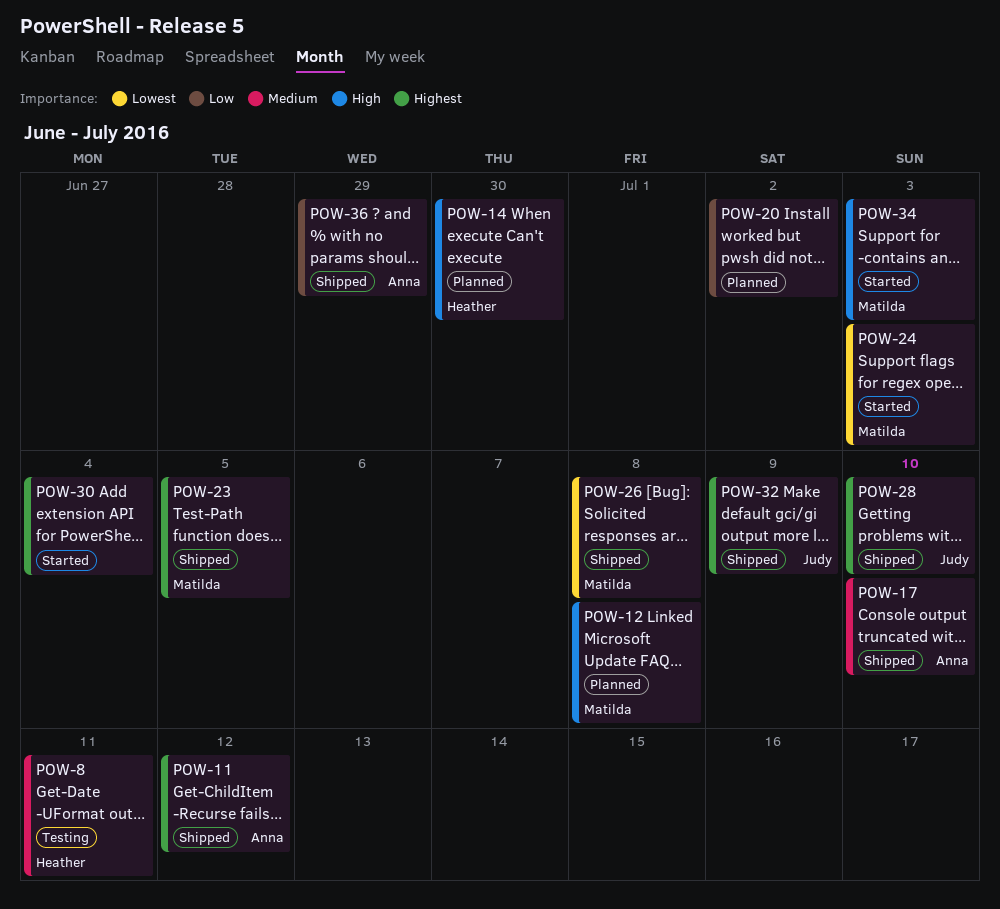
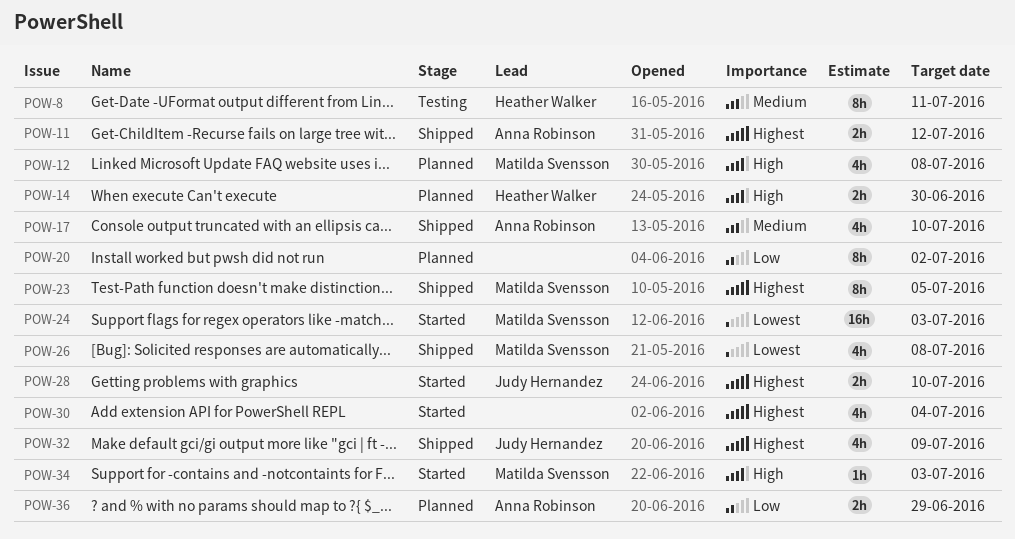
POW-28, status: Shipped -> Started
POW-36, status: Shipped -> Planned

